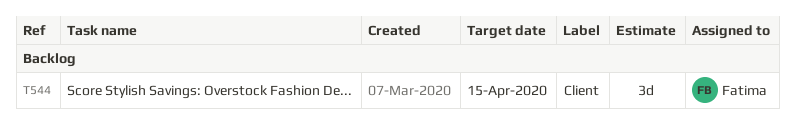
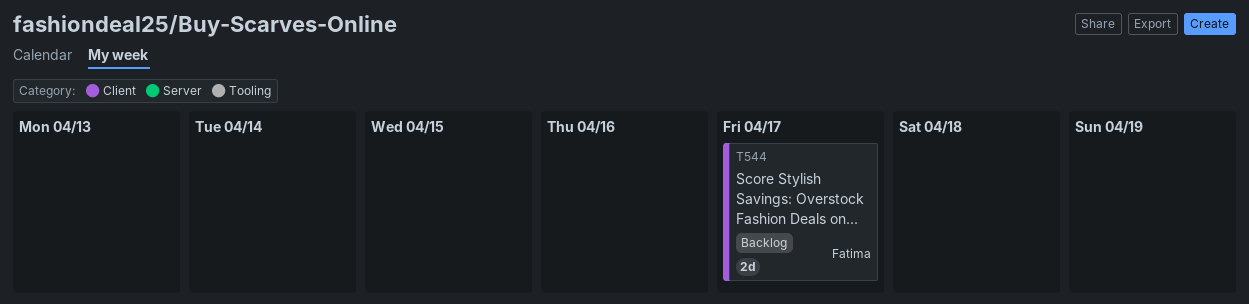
T544, estimate: 3d -> 2d
T544, due: Apr 15 -> Apr 17

